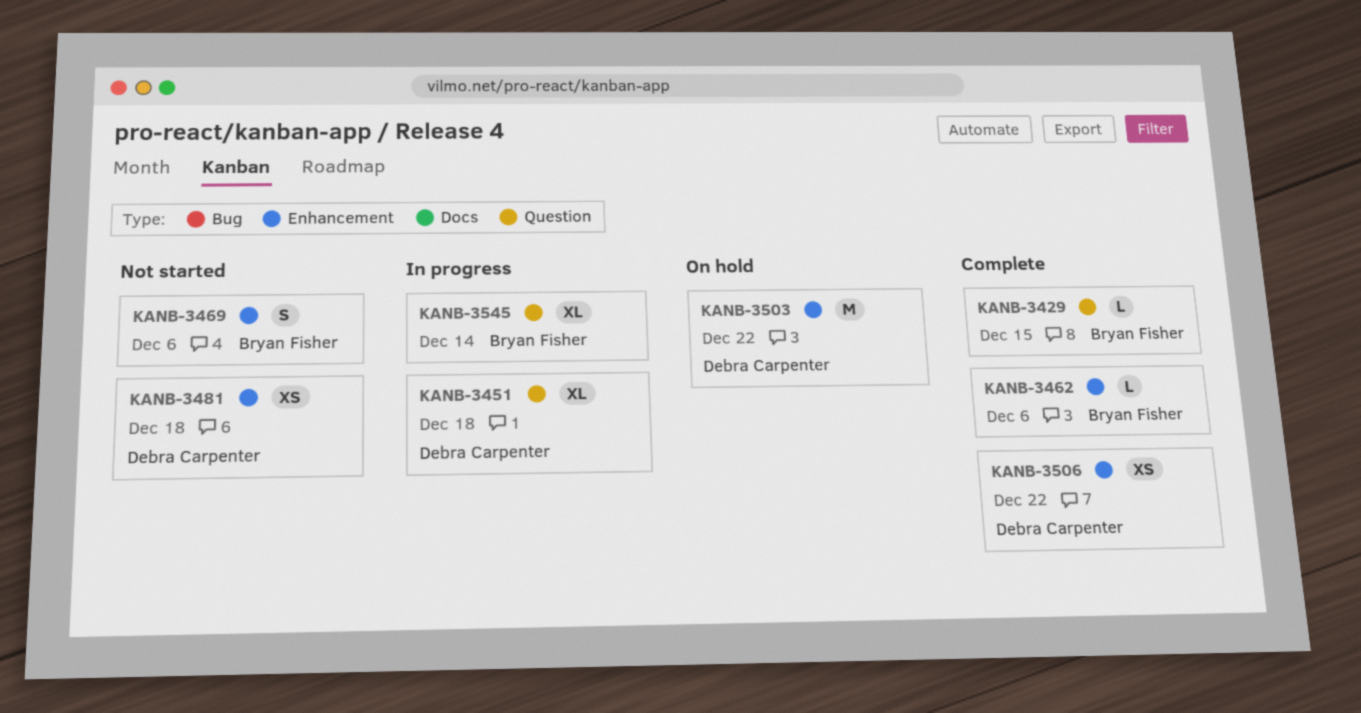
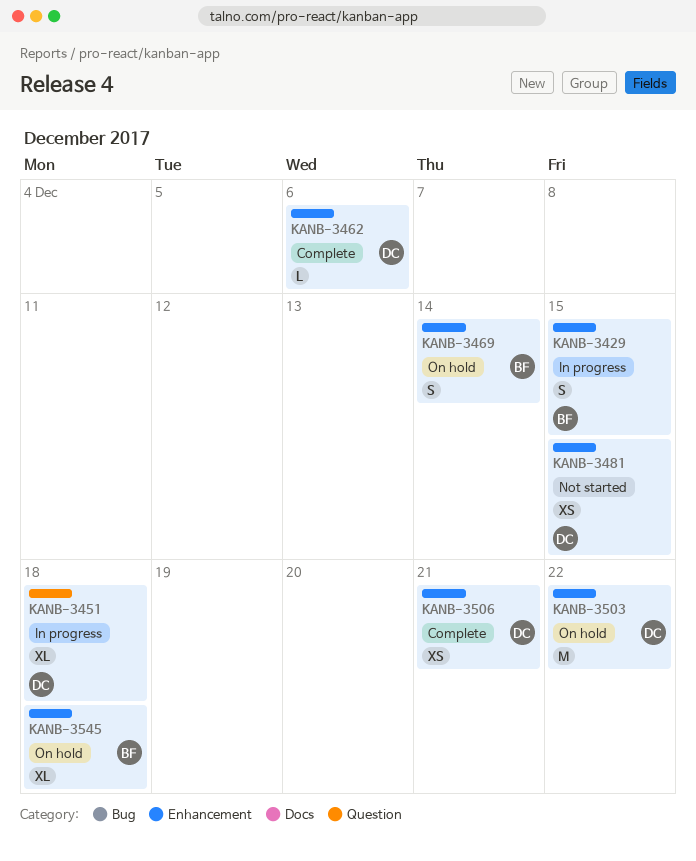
KANB-3429, status: Complete -> In progress
KANB-3429, label: Question -> Enhancement
KANB-3429, estimate: L -> S
KANB-3462, owner: Bryan Fisher -> Debra Carpenter
KANB-3469, status: Not started -> On hold
KANB-3469, due: Dec 6 -> Dec 14
KANB-3481, due: Dec 18 -> Dec 15
KANB-3506, due: Dec 22 -> Dec 21
KANB-3545, status: In progress -> On hold
KANB-3545, label: Question -> Enhancement
KANB-3545, due: Dec 14 -> Dec 18

